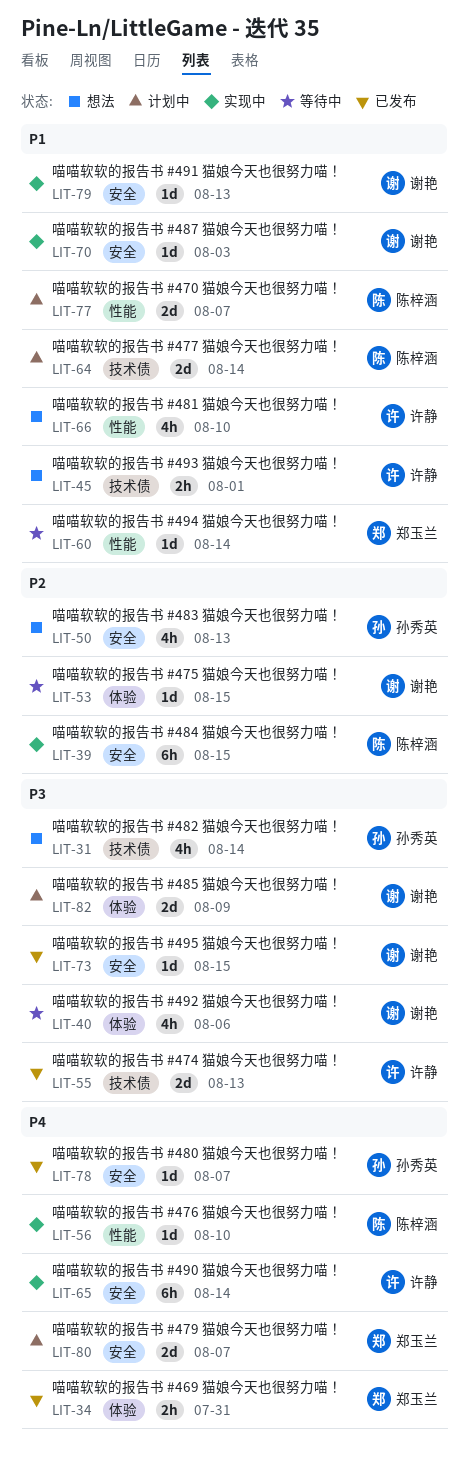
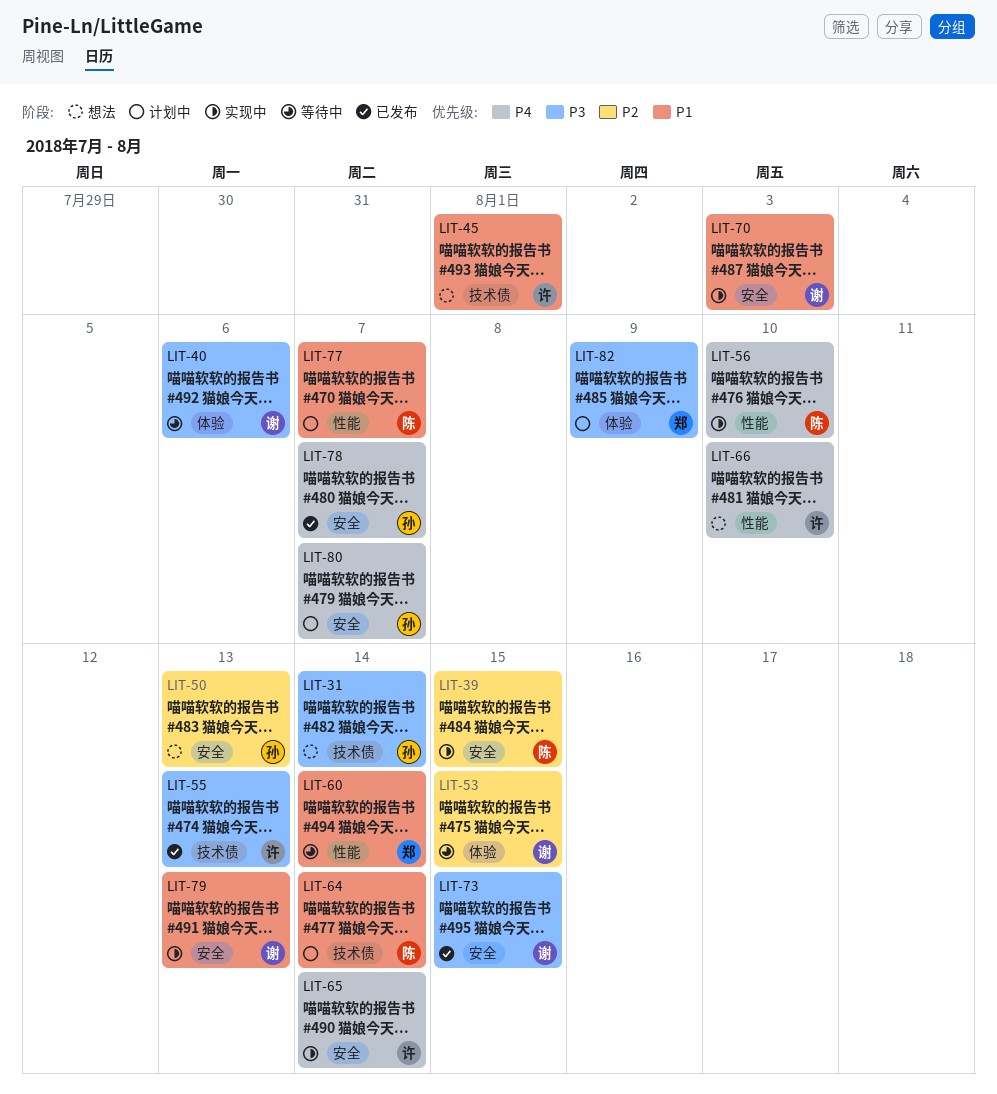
LIT-34: present -> none
LIT-66, priority: P1 -> P4
LIT-80, owner: 郑玉兰 -> 孙秀英
LIT-82, owner: 谢艳 -> 郑玉兰

